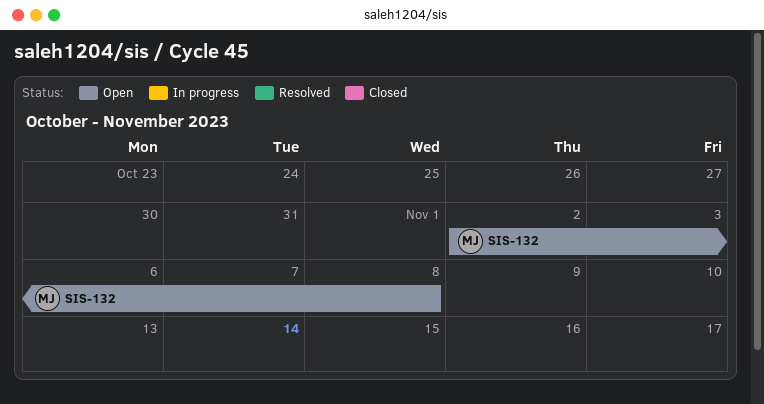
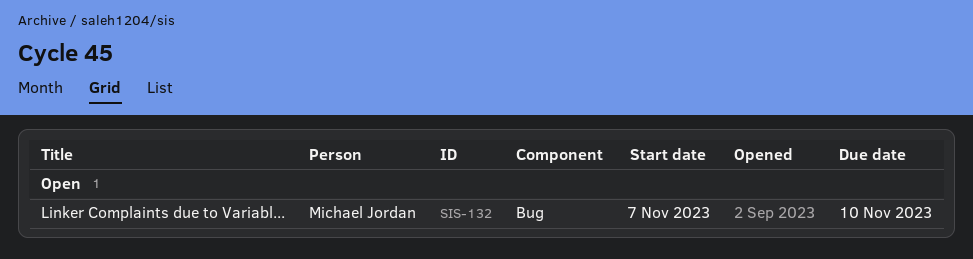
SIS-132, start: Nov 2 -> Nov 7
SIS-132, due: Nov 8 -> Nov 10

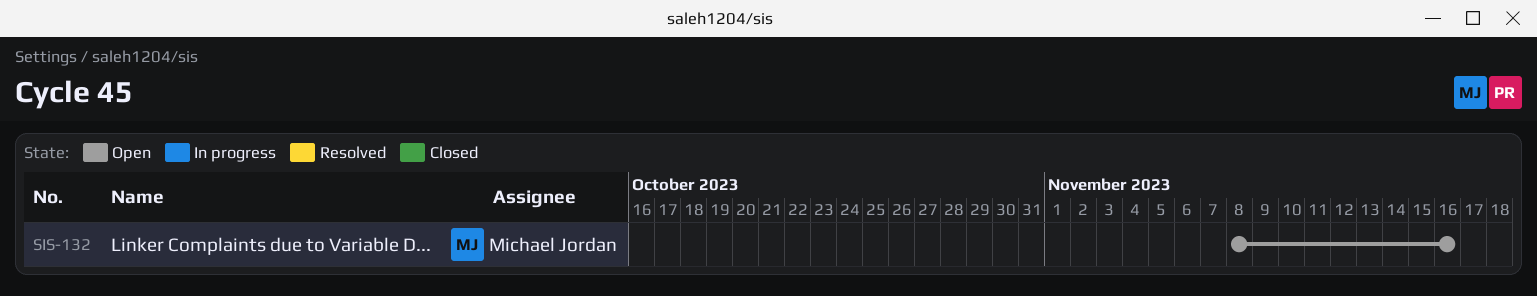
SIS-132, start: Nov 7 -> Nov 8
SIS-132, due: Nov 10 -> Nov 16

